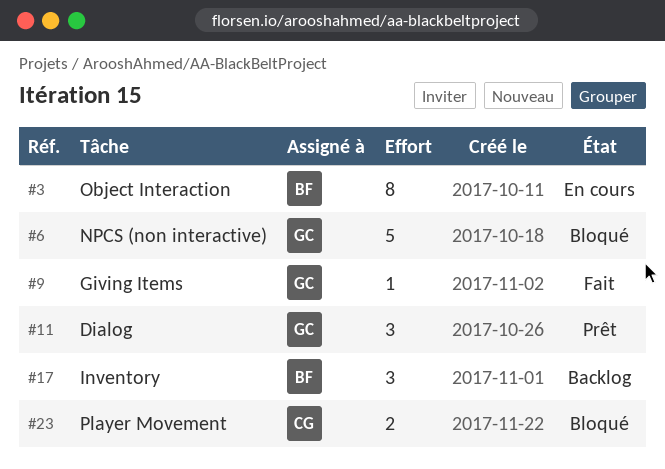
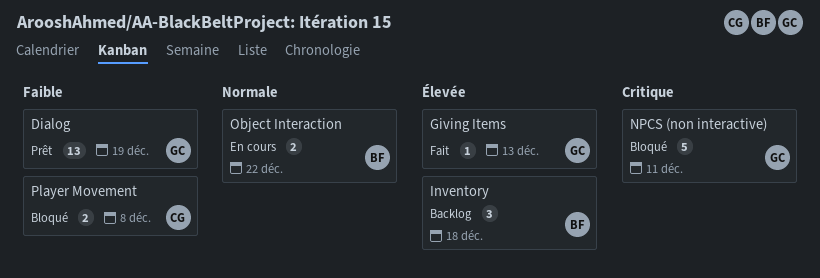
Dialog, estimate: 3 -> 13
Object Interaction, estimate: 8 -> 2

